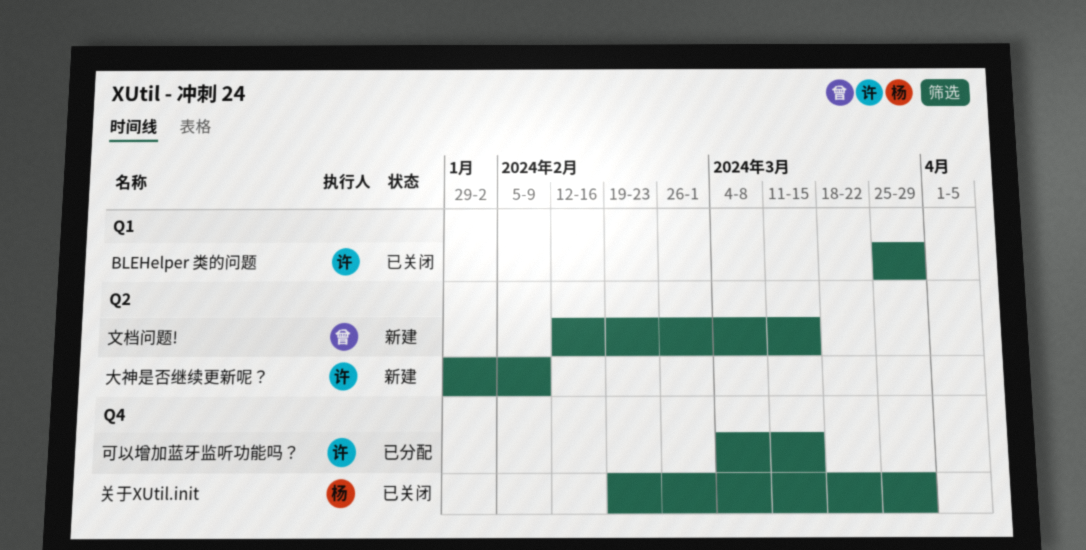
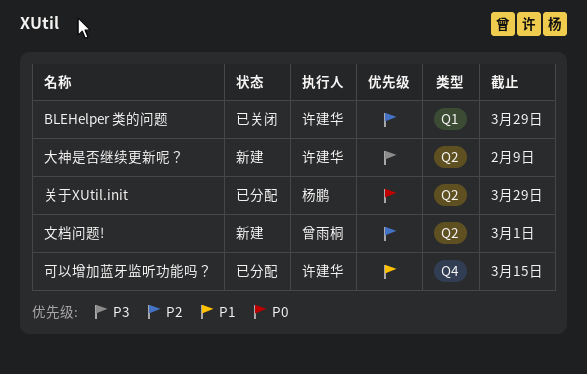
关于XUtil.init, status: 已关闭 -> 已分配
关于XUtil.init, label: Q4 -> Q2
文档问题!, due: Mar 15 -> Mar 1

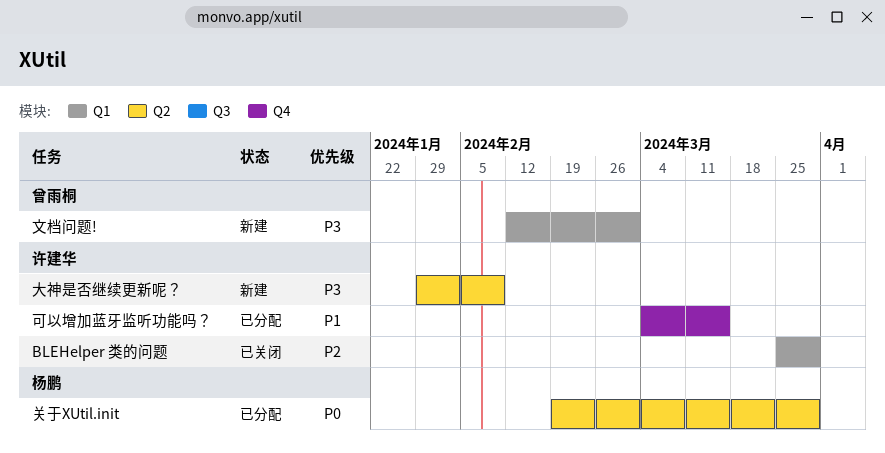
文档问题!, priority: P2 -> P3
文档问题!, label: Q2 -> Q1

